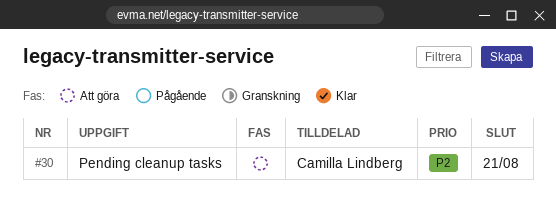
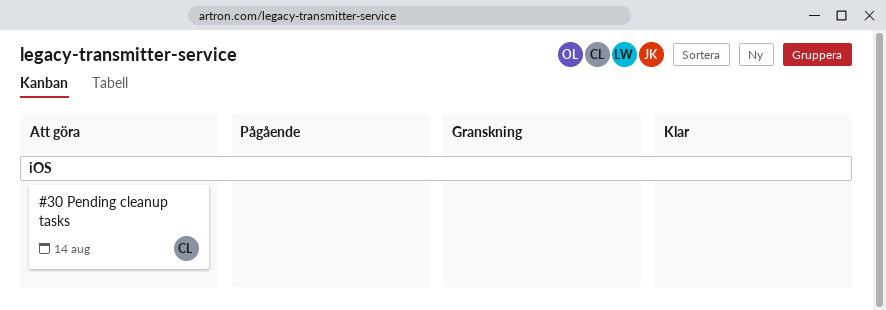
#30, due: Aug 21 -> Aug 14

